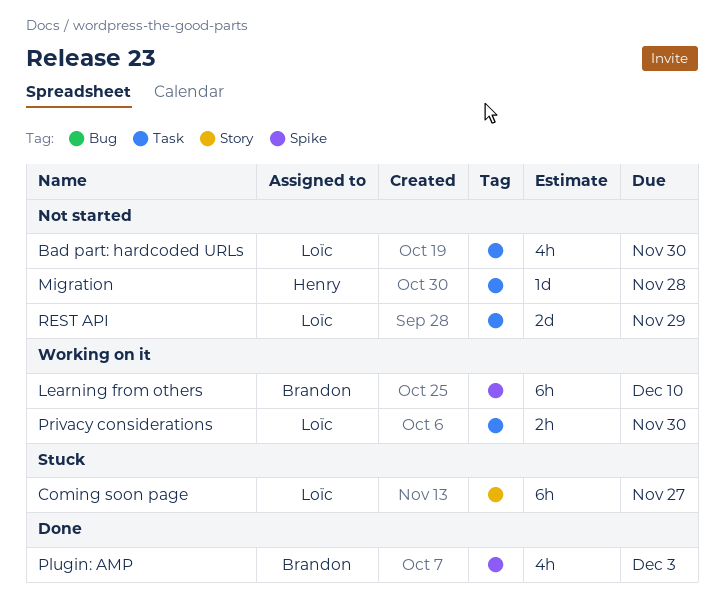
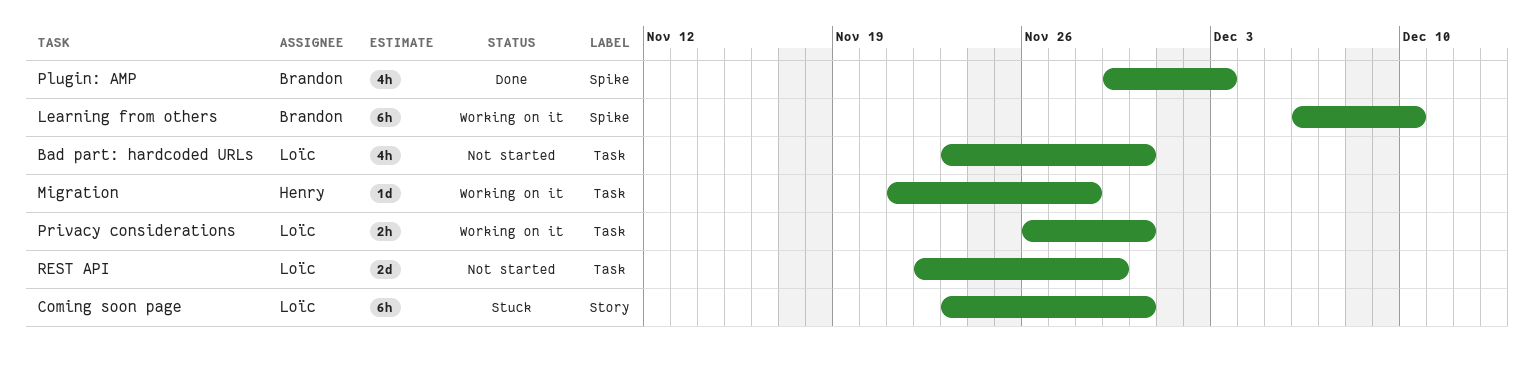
Coming soon page, due: Nov 27 -> Nov 30
Migration, status: Not started -> Working on it

